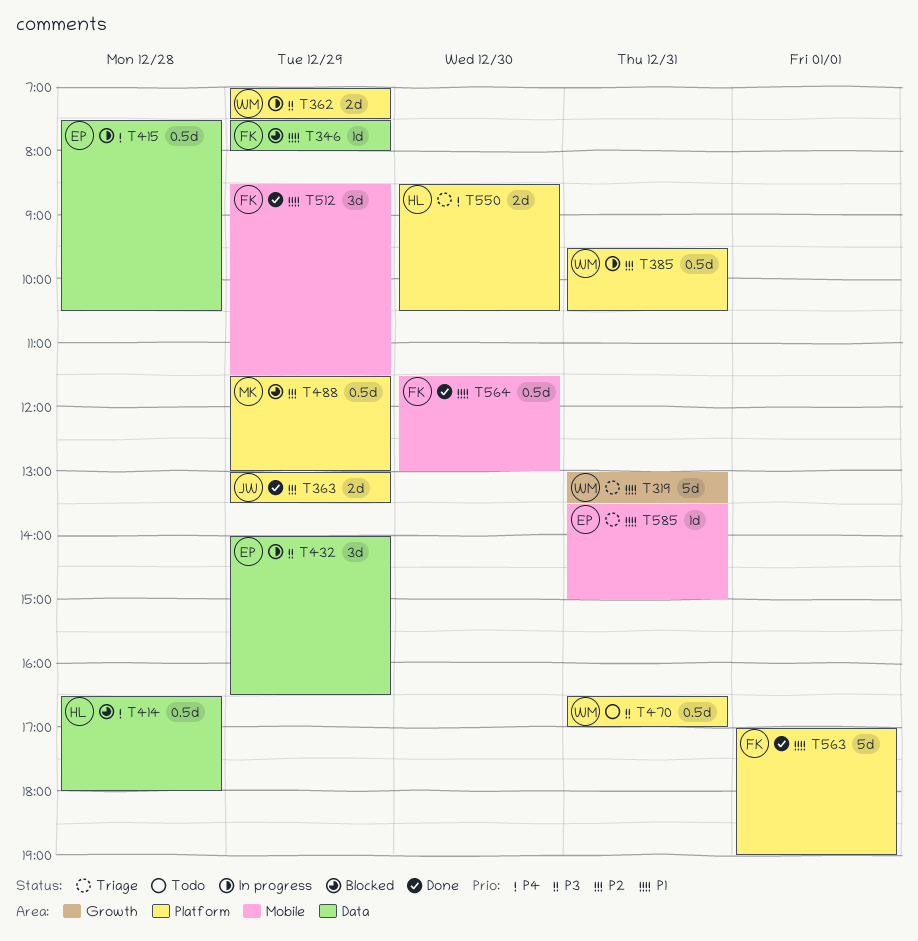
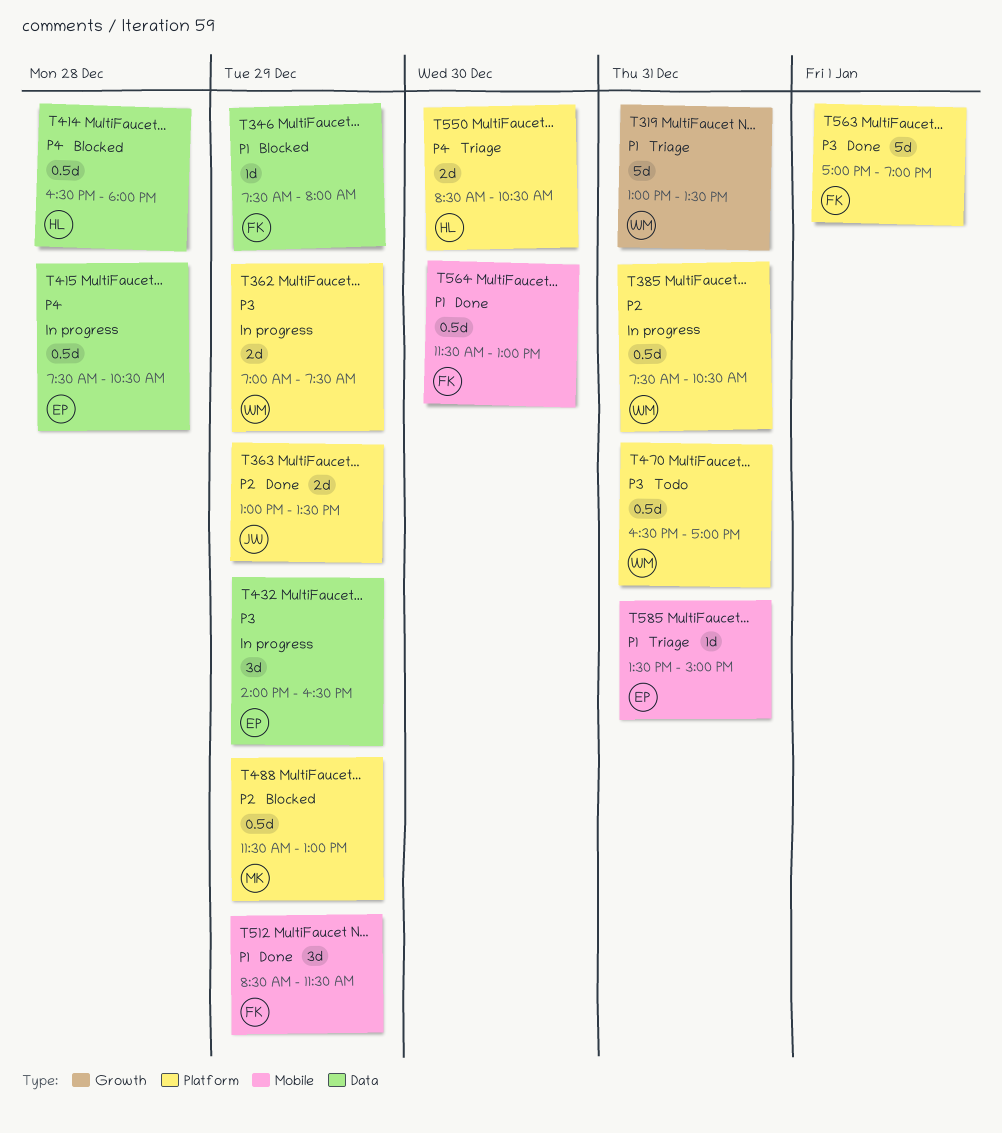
T385, begins: 09:30 -> 07:30
T563, priority: P1 -> P3

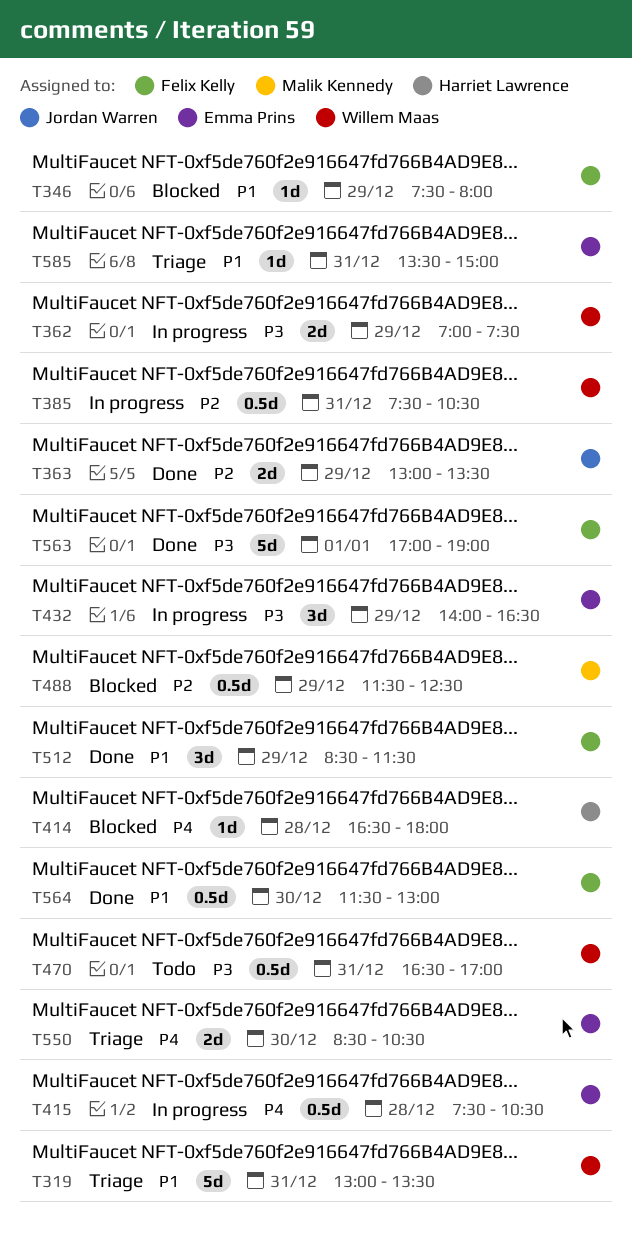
T414, estimate: 0.5d -> 1d
T488, ends: 13:00 -> 12:30
T550, owner: Harriet Lawrence -> Emma Prins

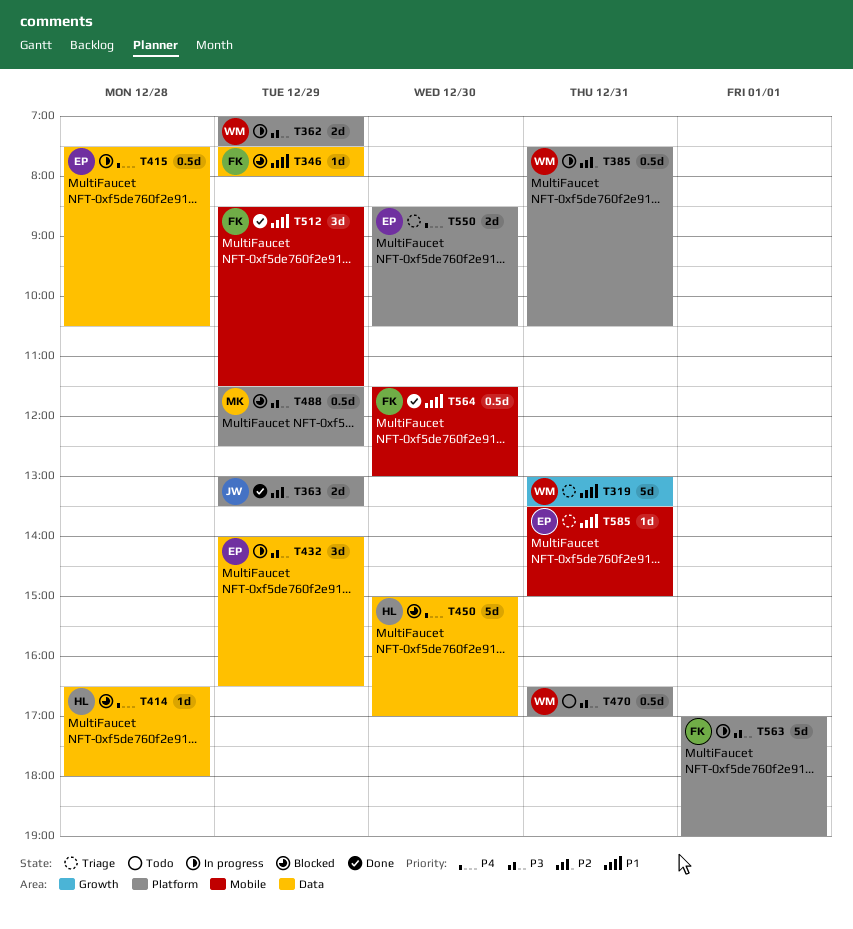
T450: none -> present
T488, priority: P2 -> P3
T563, status: Done -> In progress

